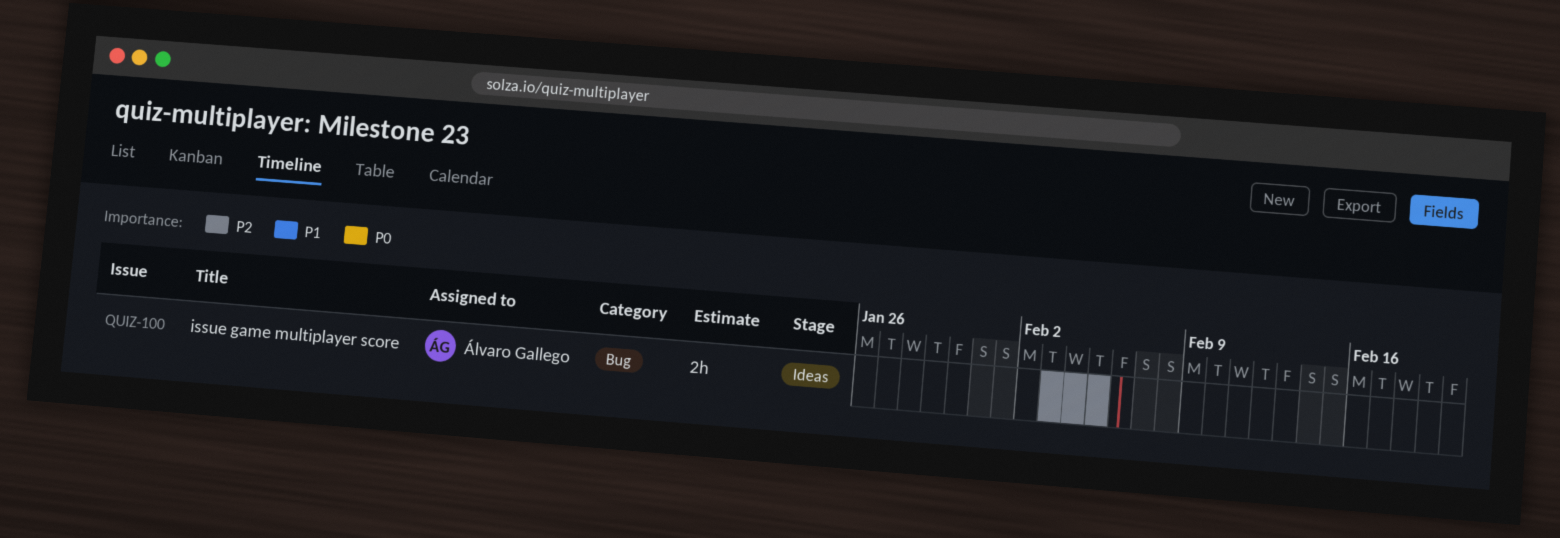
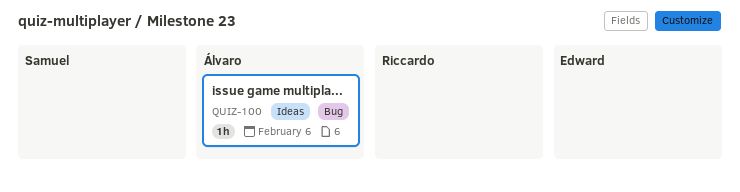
QUIZ-100, estimate: 2h -> 1h
QUIZ-100, due: Feb 5 -> Feb 6

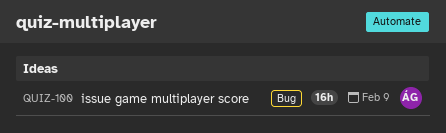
QUIZ-100, estimate: 1h -> 16h
QUIZ-100, due: Feb 6 -> Feb 9

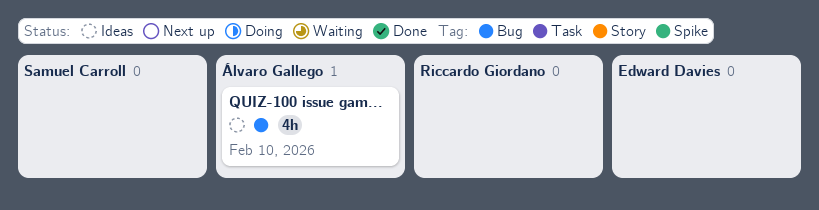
QUIZ-100, estimate: 16h -> 4h
QUIZ-100, due: Feb 9 -> Feb 10

